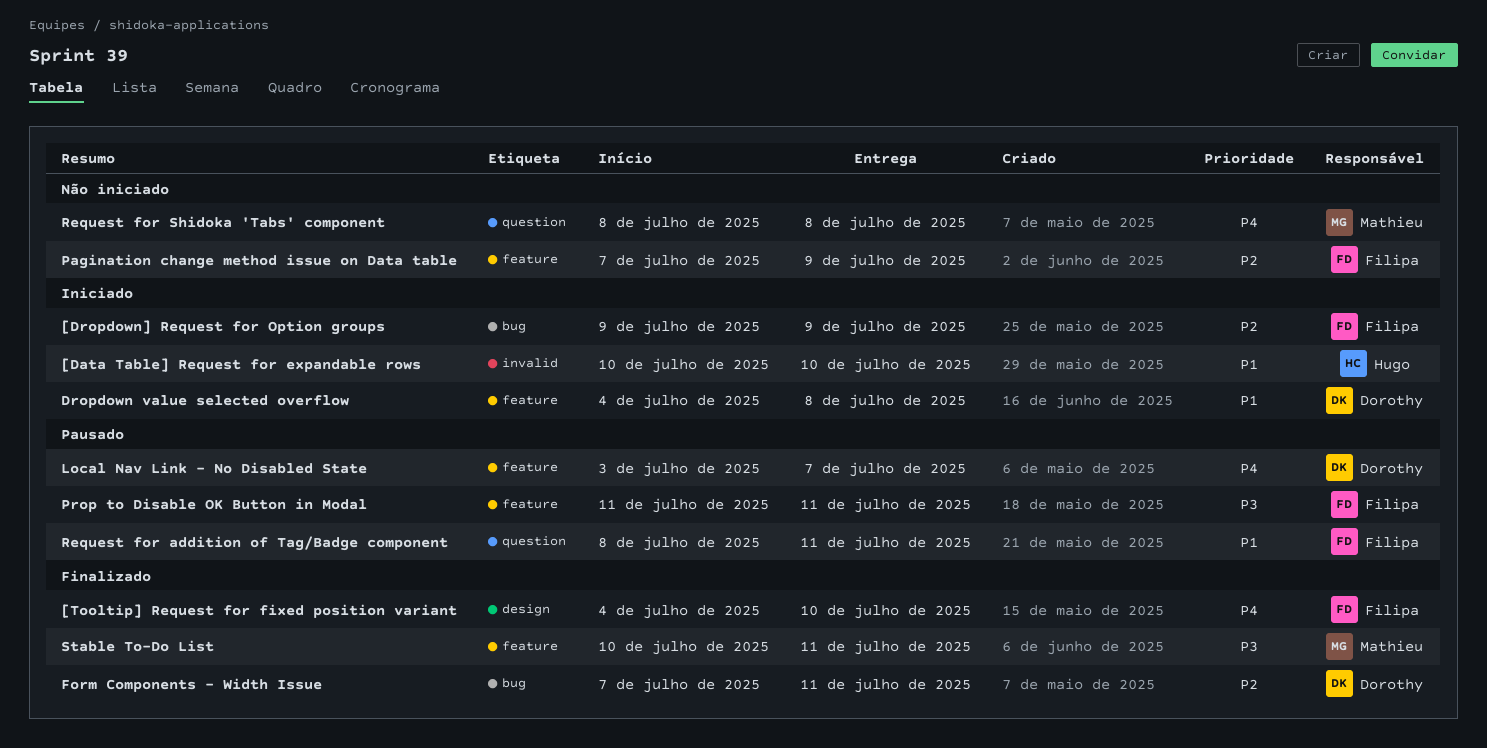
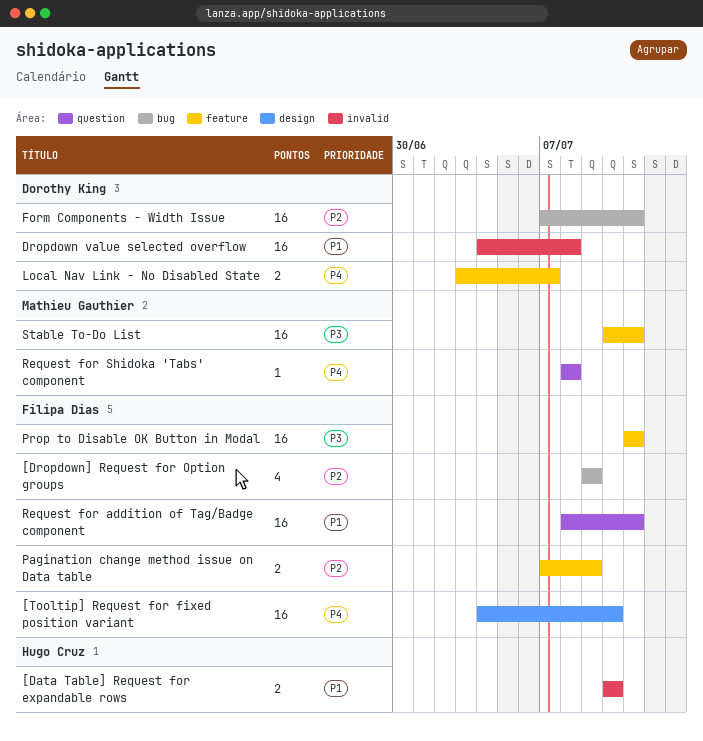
Dropdown value selected overflow, label: feature -> invalid

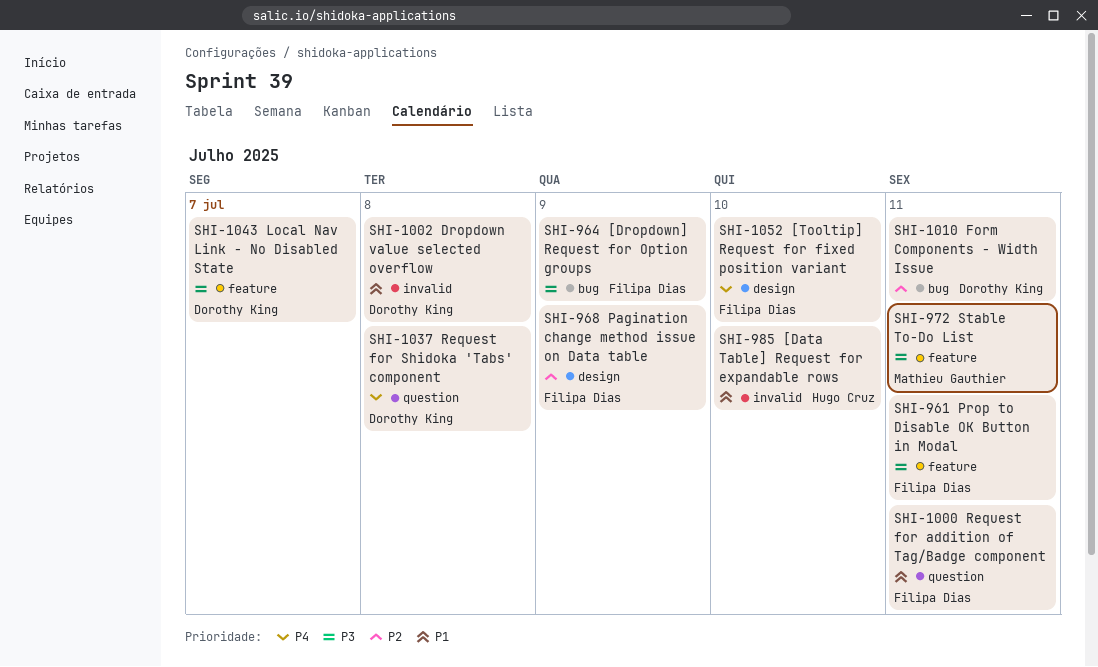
[Dropdown] Request for Option groups, priority: P2 -> P3
Local Nav Link - No Disabled State, priority: P4 -> P3
Pagination change method issue on Data table, label: feature -> design
Request for Shidoka 'Tabs' component, owner: Mathieu Gauthier -> Dorothy King

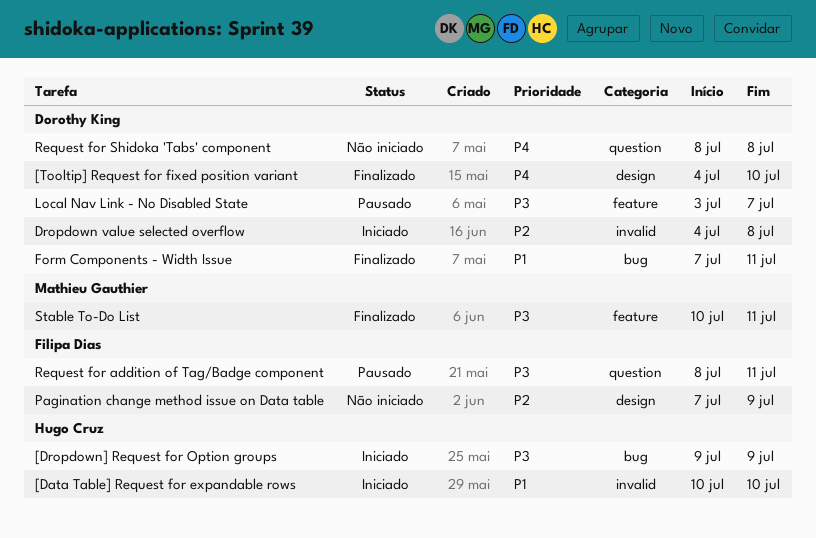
[Dropdown] Request for Option groups, owner: Filipa Dias -> Hugo Cruz
[Tooltip] Request for fixed position variant, owner: Filipa Dias -> Dorothy King
Dropdown value selected overflow, priority: P1 -> P2
Form Components - Width Issue, priority: P2 -> P1
Prop to Disable OK Button in Modal: present -> none
Request for addition of Tag/Badge component, priority: P1 -> P3

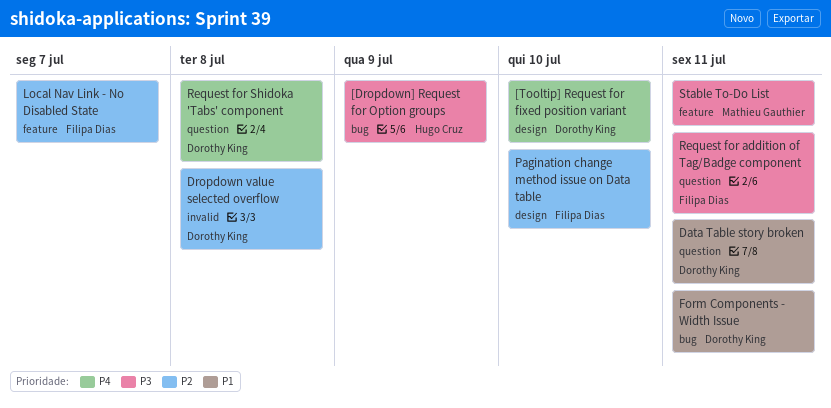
[Data Table] Request for expandable rows: present -> none
Data Table story broken: none -> present
Local Nav Link - No Disabled State, owner: Dorothy King -> Filipa Dias
Local Nav Link - No Disabled State, priority: P3 -> P2
Pagination change method issue on Data table, due: Jul 9 -> Jul 10

